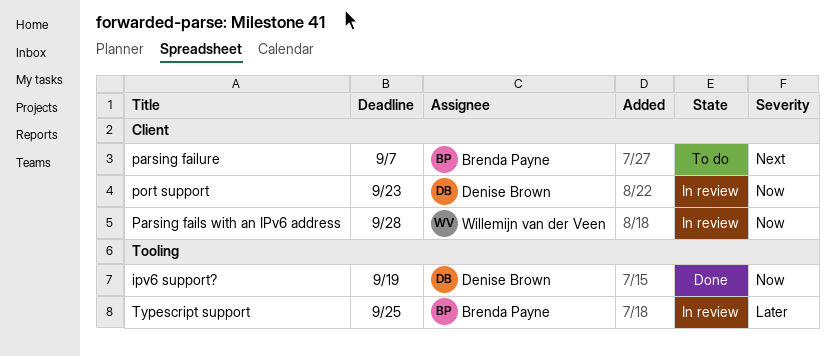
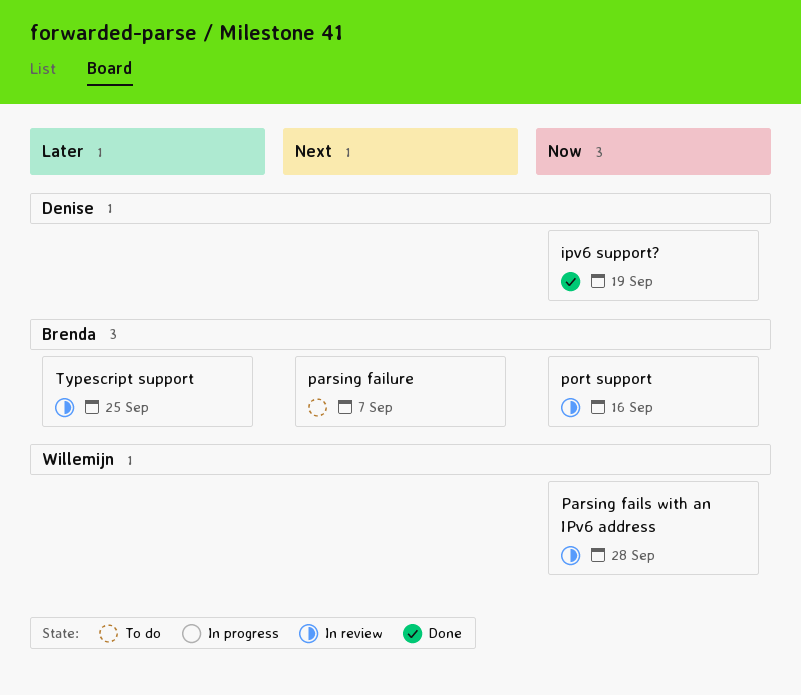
port support, owner: Denise Brown -> Brenda Payne
port support, due: Sep 23 -> Sep 16

